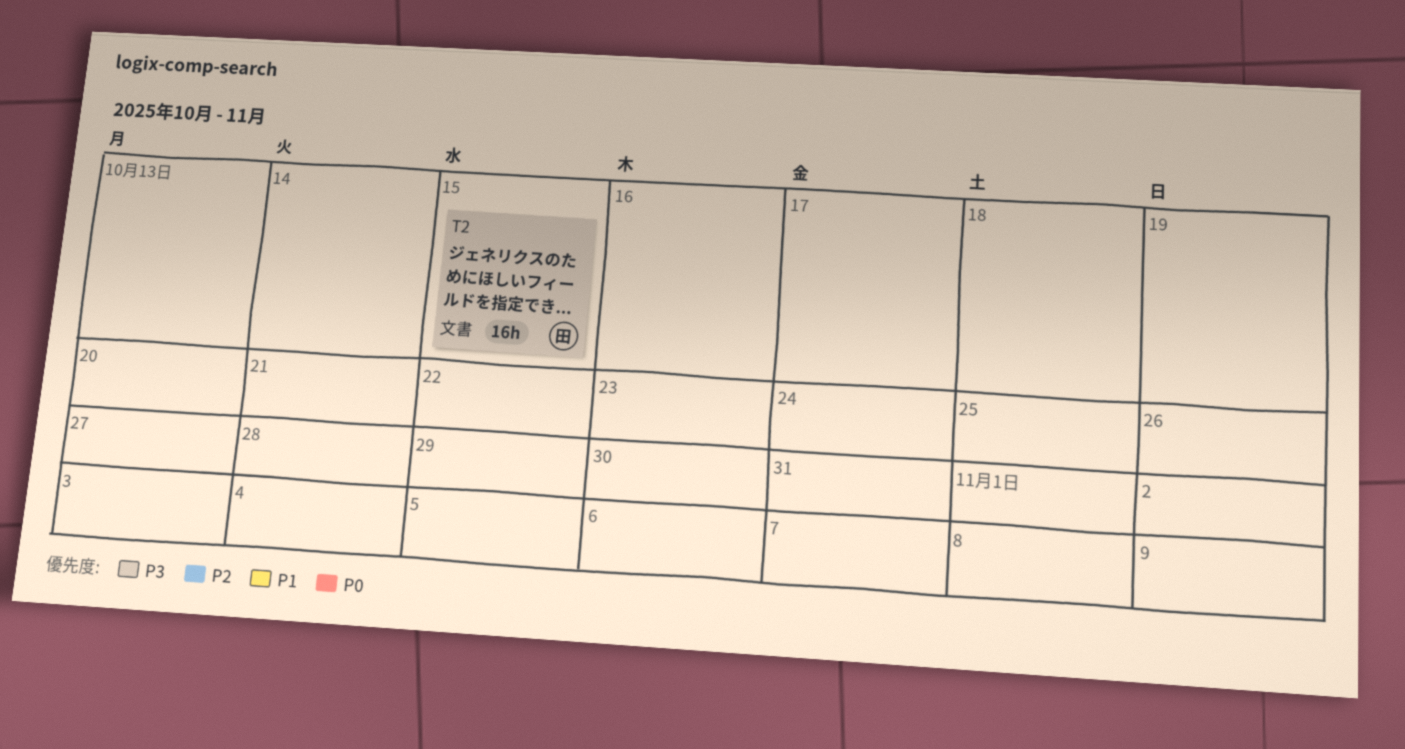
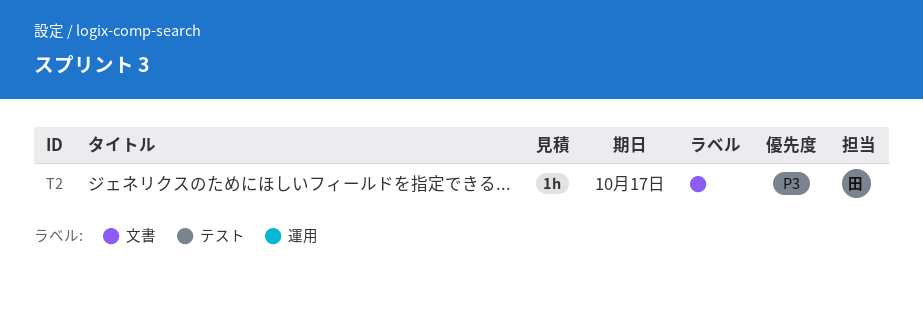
T2, estimate: 16h -> 1h
T2, due: Oct 15 -> Oct 17

